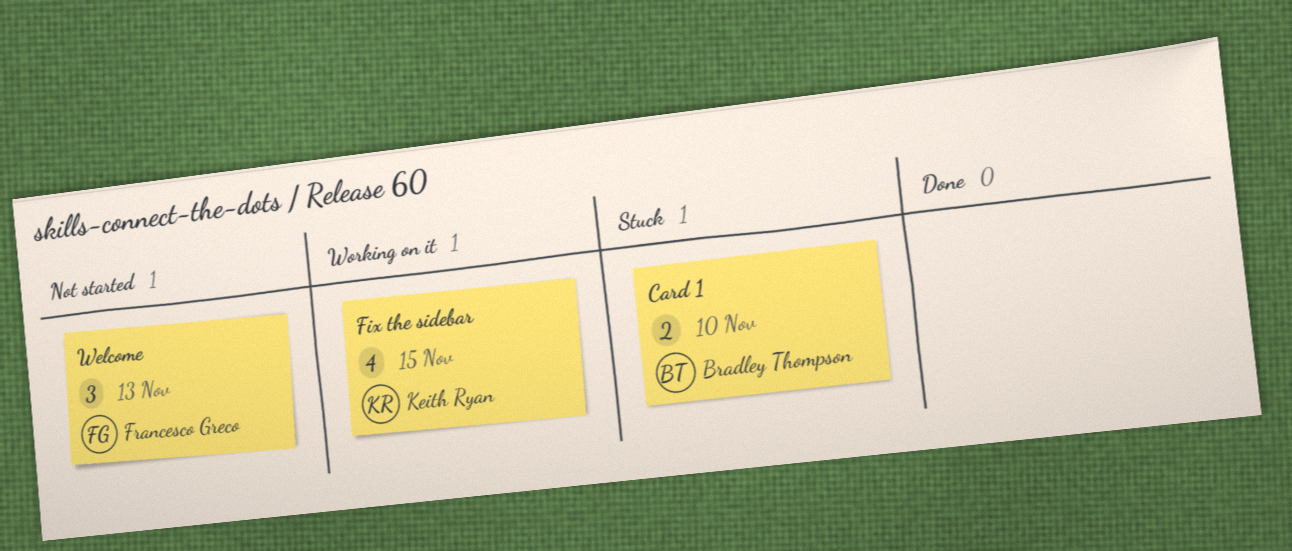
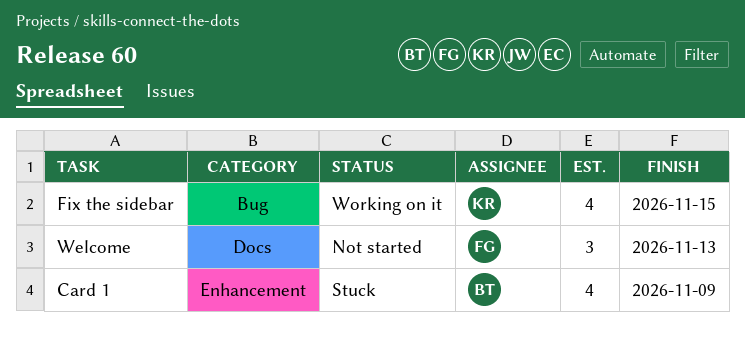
Card 1, estimate: 2 -> 4
Card 1, due: Nov 10 -> Nov 9

